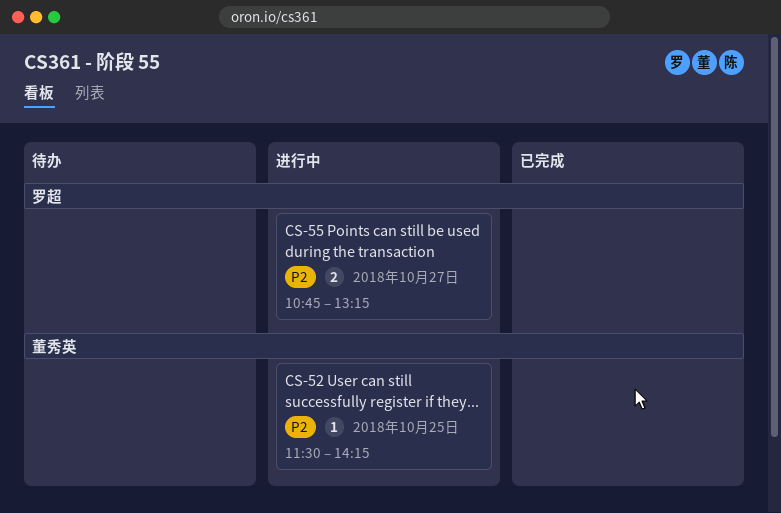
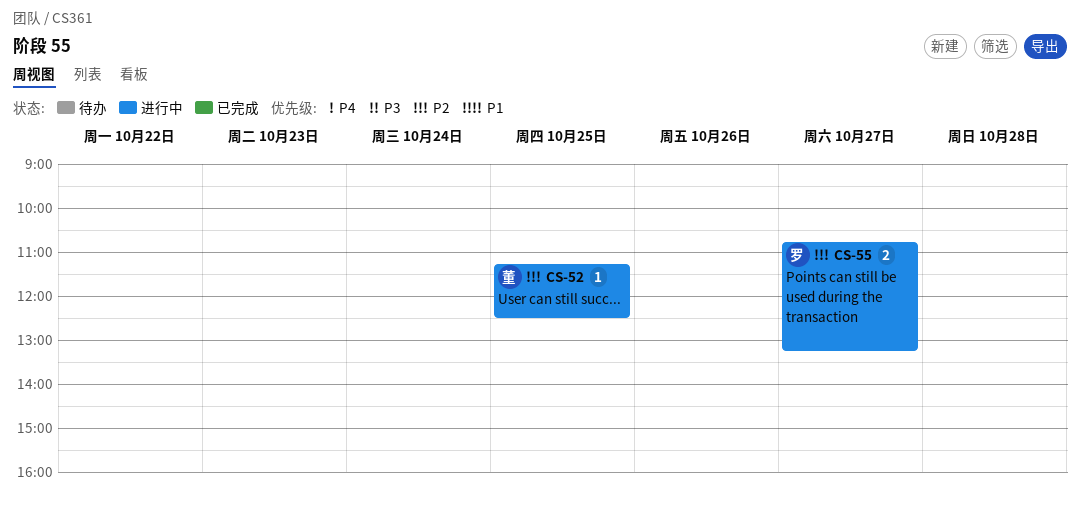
CS-52, begins: 11:30 -> 11:15
CS-52, ends: 14:15 -> 12:30

